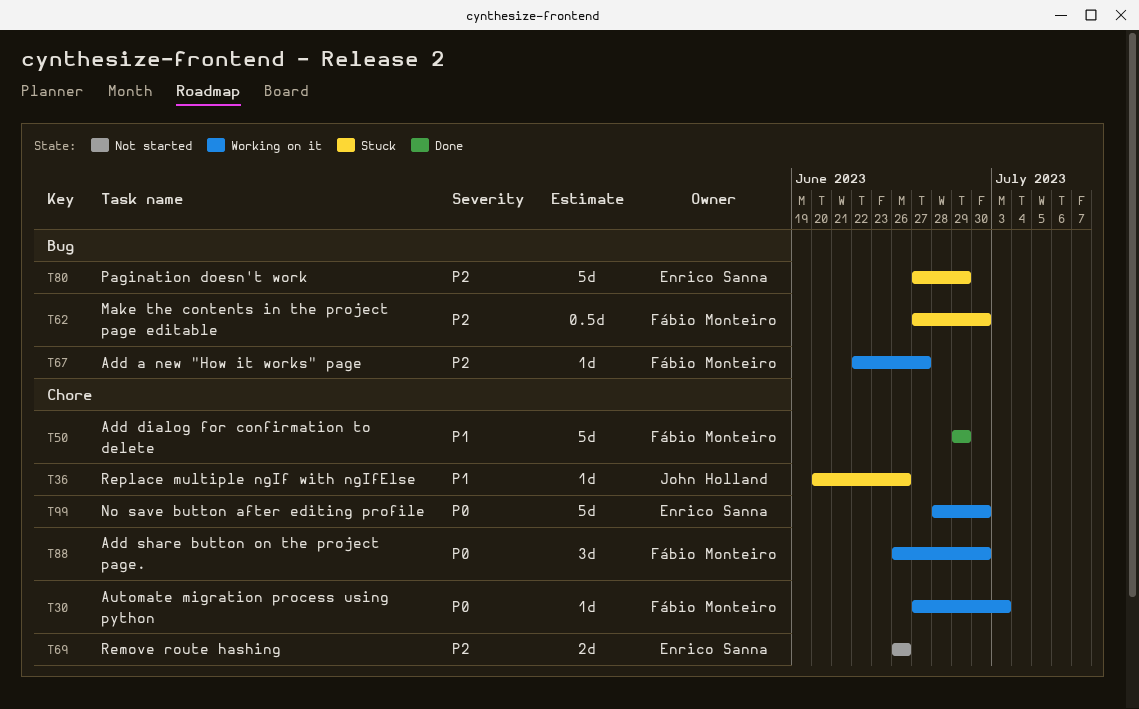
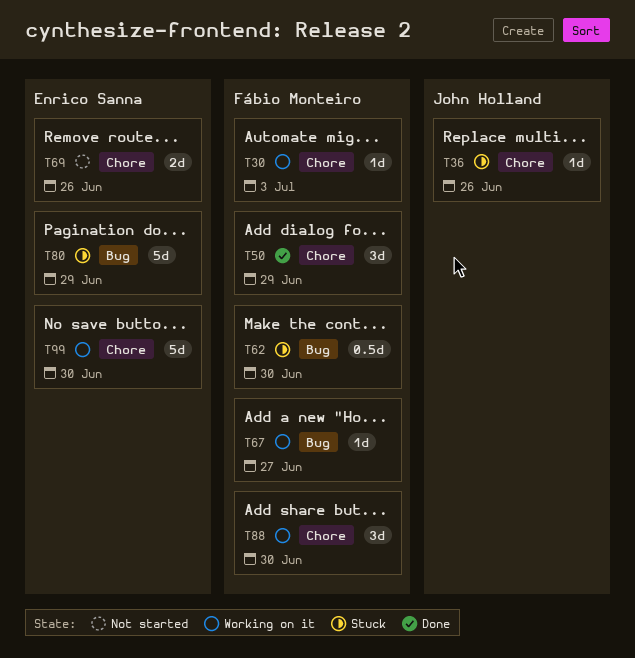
T50, estimate: 5d -> 3d

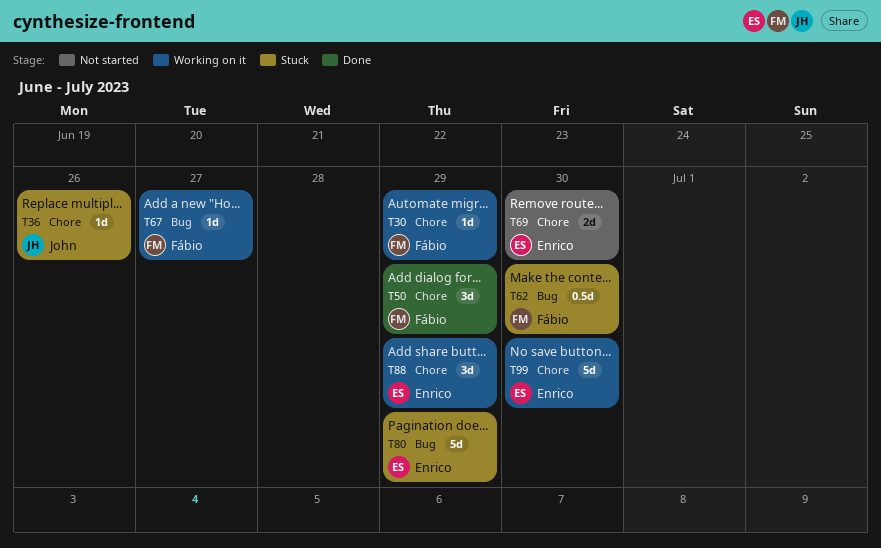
T30, due: Jul 3 -> Jun 29
T69, due: Jun 26 -> Jun 30
T88, owner: Fábio Monteiro -> Enrico Sanna
T88, due: Jun 30 -> Jun 29

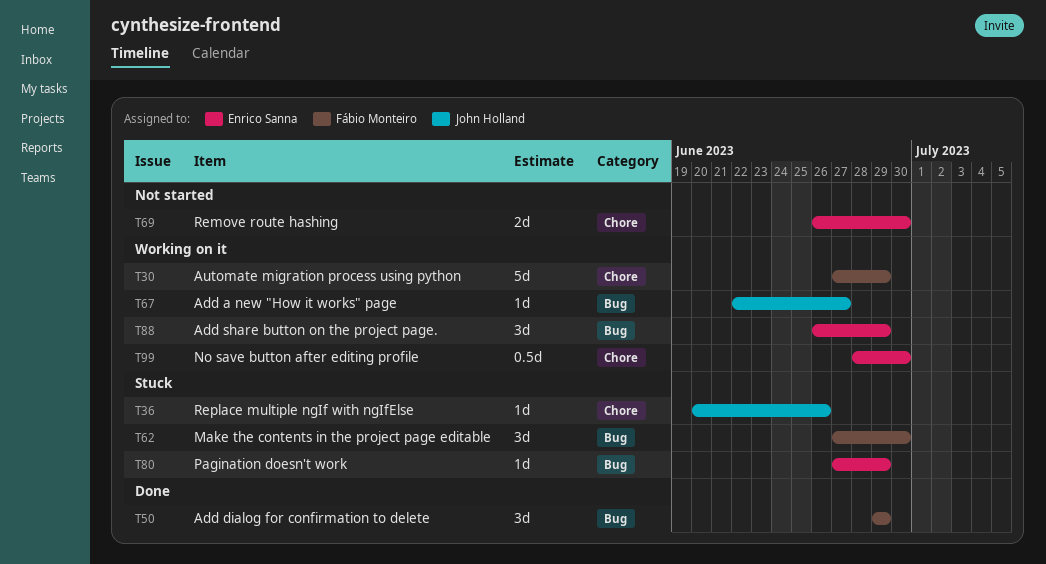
T30, estimate: 1d -> 5d
T50, label: Chore -> Bug
T62, estimate: 0.5d -> 3d
T67, owner: Fábio Monteiro -> John Holland
T80, estimate: 5d -> 1d
T88, label: Chore -> Bug
T99, estimate: 5d -> 0.5d

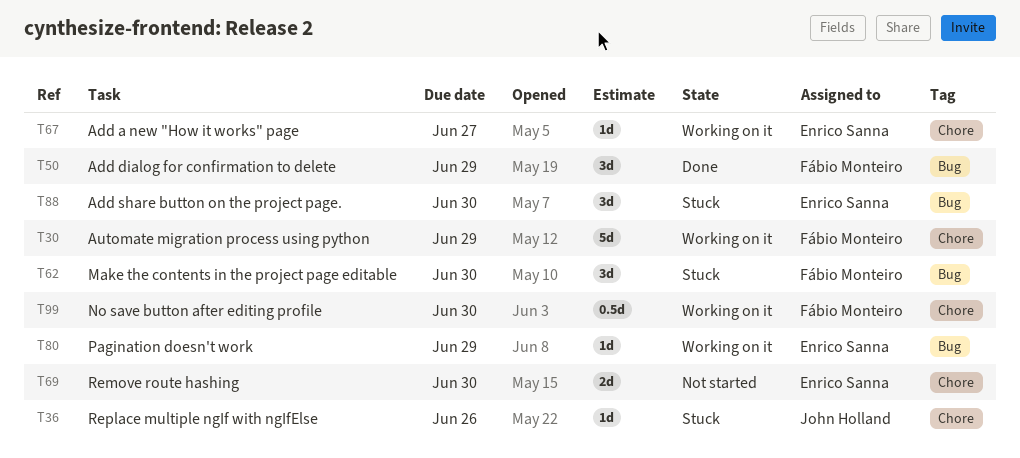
T67, owner: John Holland -> Enrico Sanna
T67, label: Bug -> Chore
T80, status: Stuck -> Working on it
T88, status: Working on it -> Stuck
T88, due: Jun 29 -> Jun 30
T99, owner: Enrico Sanna -> Fábio Monteiro

